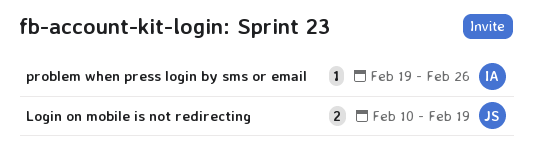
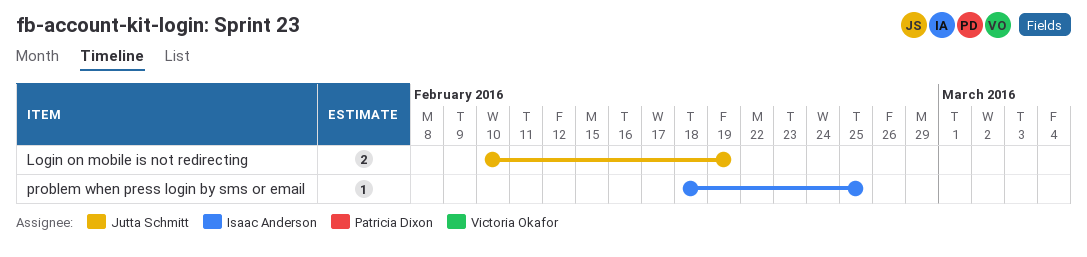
problem when press login by sms or email, start: Feb 19 -> Feb 18
problem when press login by sms or email, due: Feb 26 -> Feb 25

